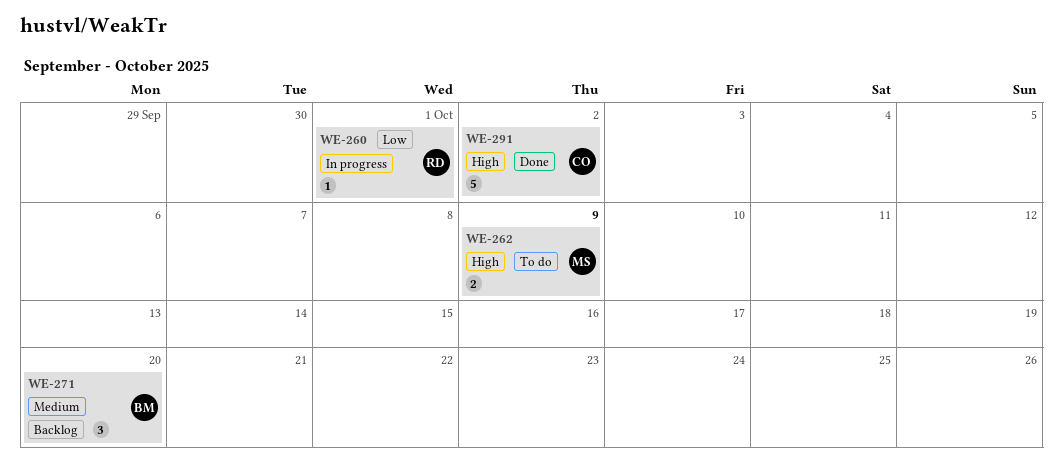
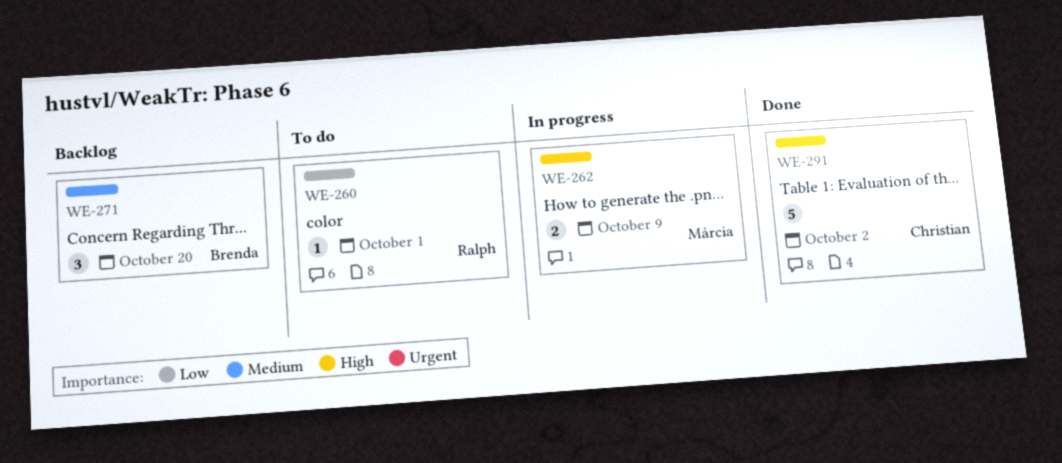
WE-260, status: In progress -> To do
WE-262, status: To do -> In progress

